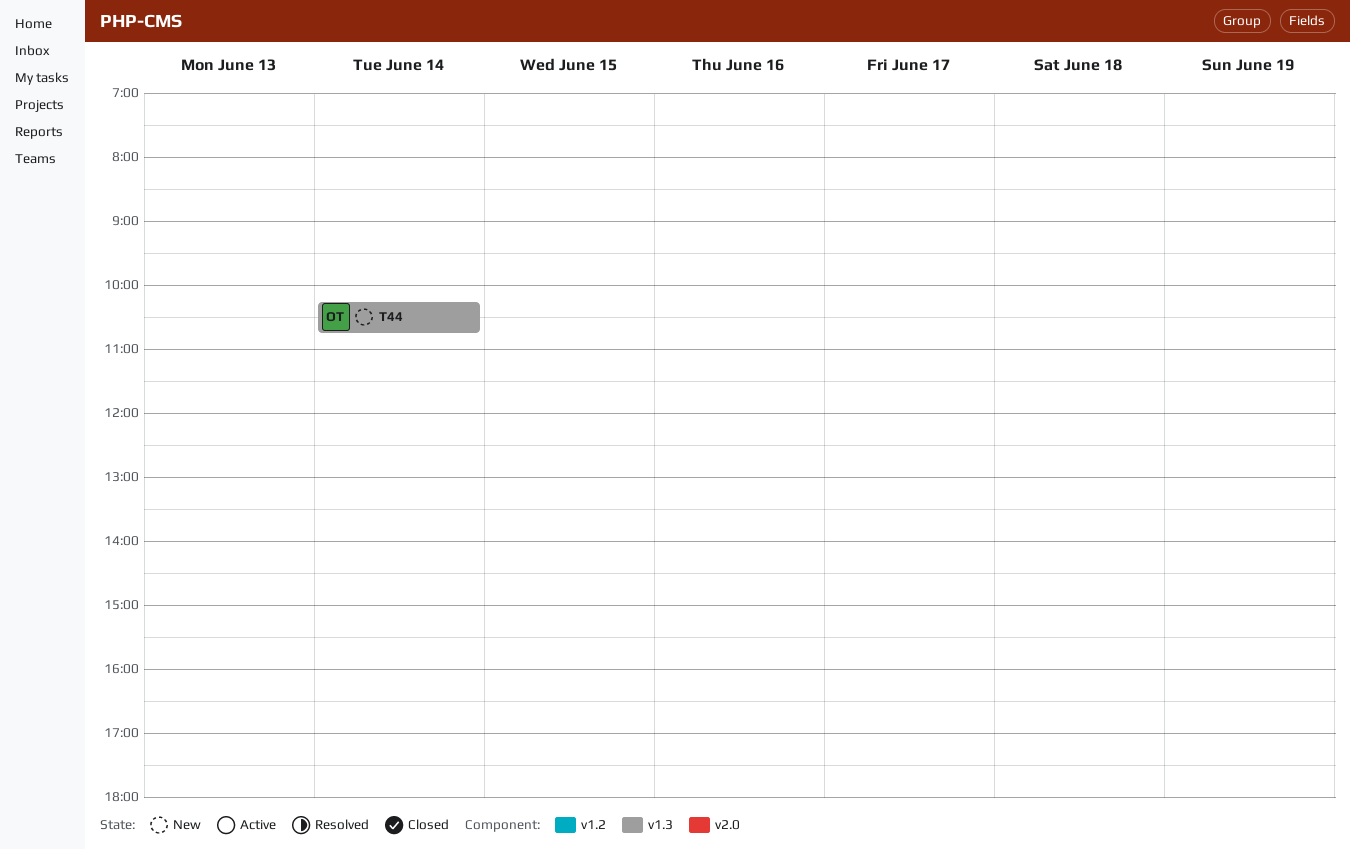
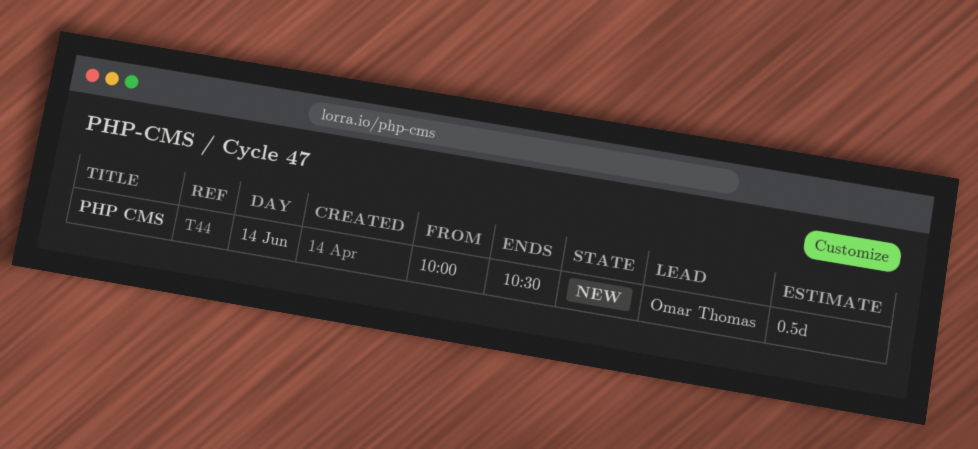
T44, begins: 10:15 -> 10:00
T44, ends: 10:45 -> 10:30

